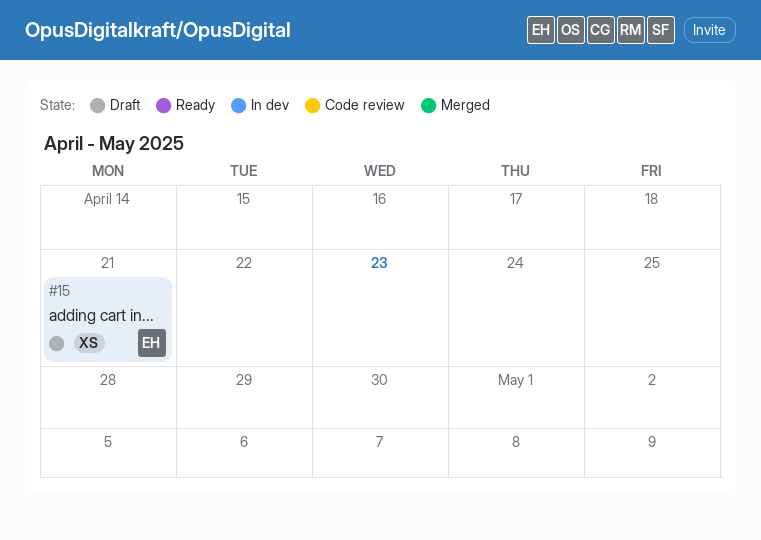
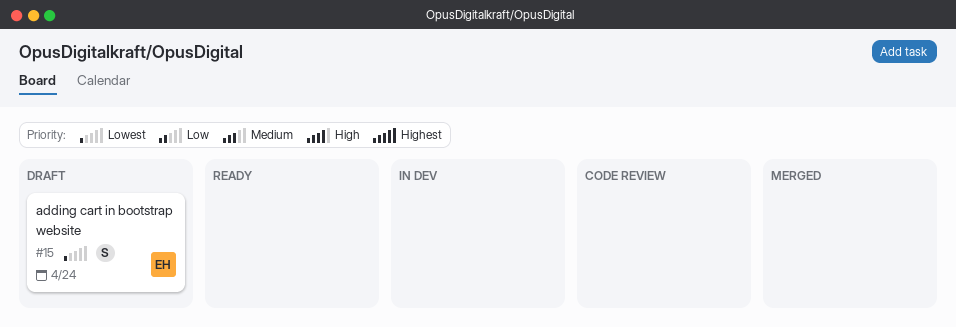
#15, estimate: XS -> S
#15, due: Apr 21 -> Apr 24

